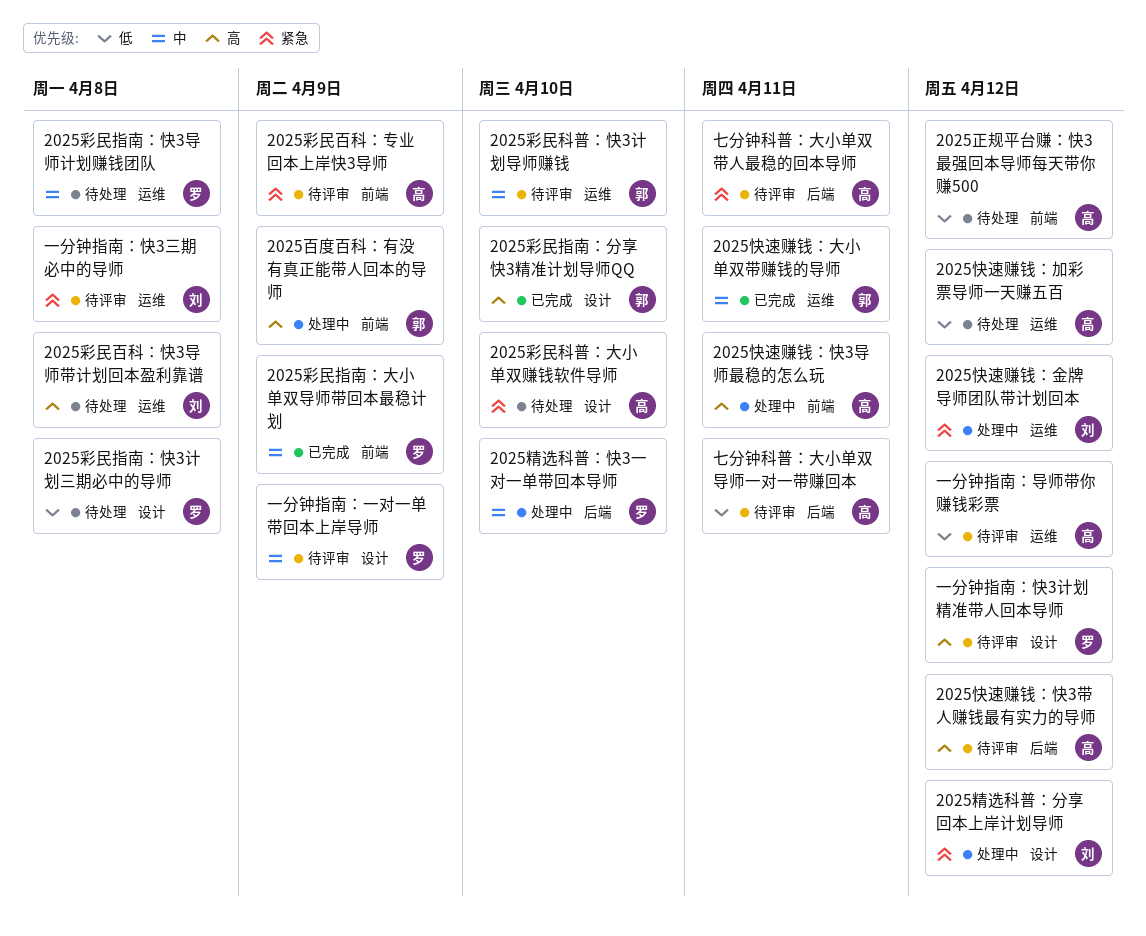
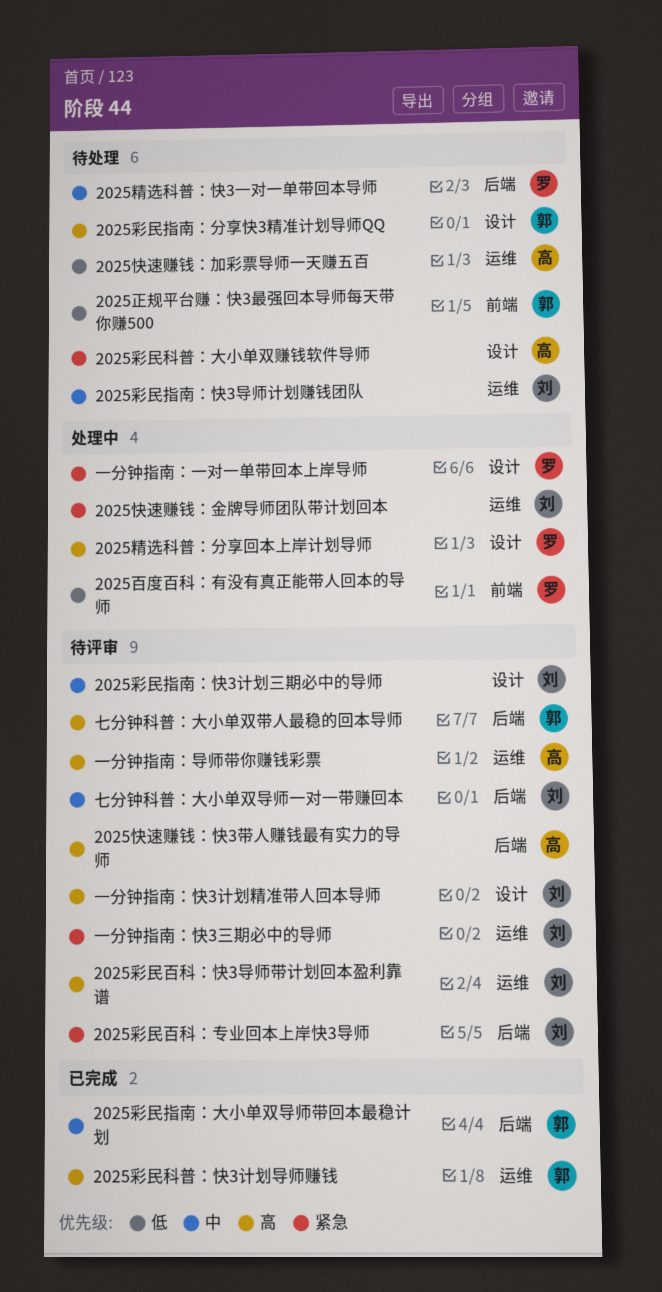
2025彩民指南：分享快3精准计划导师QQ, status: 已完成 -> 待处理
2025彩民指南：大小单双导师带回本最稳计划, owner: 罗 -> 郭
2025彩民指南：大小单双导师带回本最稳计划, label: 前端 -> 后端
2025彩民指南：快3导师计划赚钱团队, owner: 罗 -> 刘
2025彩民指南：快3计划三期必中的导师, status: 待处理 -> 待评审
2025彩民指南：快3计划三期必中的导师, owner: 罗 -> 刘
2025彩民指南：快3计划三期必中的导师, priority: 低 -> 中
2025彩民百科：专业回本上岸快3导师, owner: 高 -> 刘
2025彩民百科：专业回本上岸快3导师, label: 前端 -> 后端
2025彩民百科：快3导师带计划回本盈利靠谱, status: 待处理 -> 待评审
2025彩民科普：快3计划导师赚钱, status: 待评审 -> 已完成
2025彩民科普：快3计划导师赚钱, priority: 中 -> 高
2025快速赚钱：大小单双带赚钱的导师: present -> none
2025快速赚钱：快3导师最稳的怎么玩: present -> none
2025正规平台赚：快3最强回本导师每天带你赚500, owner: 高 -> 郭
2025百度百科：有没有真正能带人回本的导师, owner: 郭 -> 罗
2025百度百科：有没有真正能带人回本的导师, priority: 高 -> 低
2025精选科普：分享回本上岸计划导师, owner: 刘 -> 罗
2025精选科普：分享回本上岸计划导师, priority: 紧急 -> 高
2025精选科普：快3一对一单带回本导师, status: 处理中 -> 待处理
一分钟指南：一对一单带回本上岸导师, status: 待评审 -> 处理中
一分钟指南：一对一单带回本上岸导师, priority: 中 -> 紧急
一分钟指南：导师带你赚钱彩票, priority: 低 -> 高
一分钟指南：快3计划精准带人回本导师, owner: 罗 -> 刘
七分钟科普：大小单双导师一对一带赚回本, owner: 高 -> 刘
七分钟科普：大小单双导师一对一带赚回本, priority: 低 -> 中
七分钟科普：大小单双带人最稳的回本导师, owner: 高 -> 郭
七分钟科普：大小单双带人最稳的回本导师, priority: 紧急 -> 高

